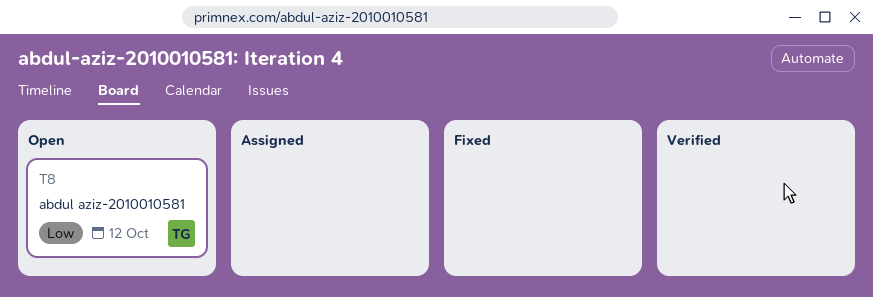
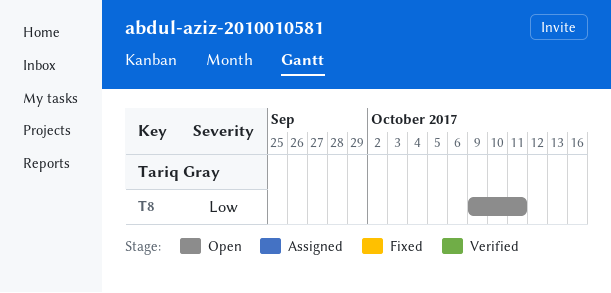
T8, due: Oct 12 -> Oct 11

